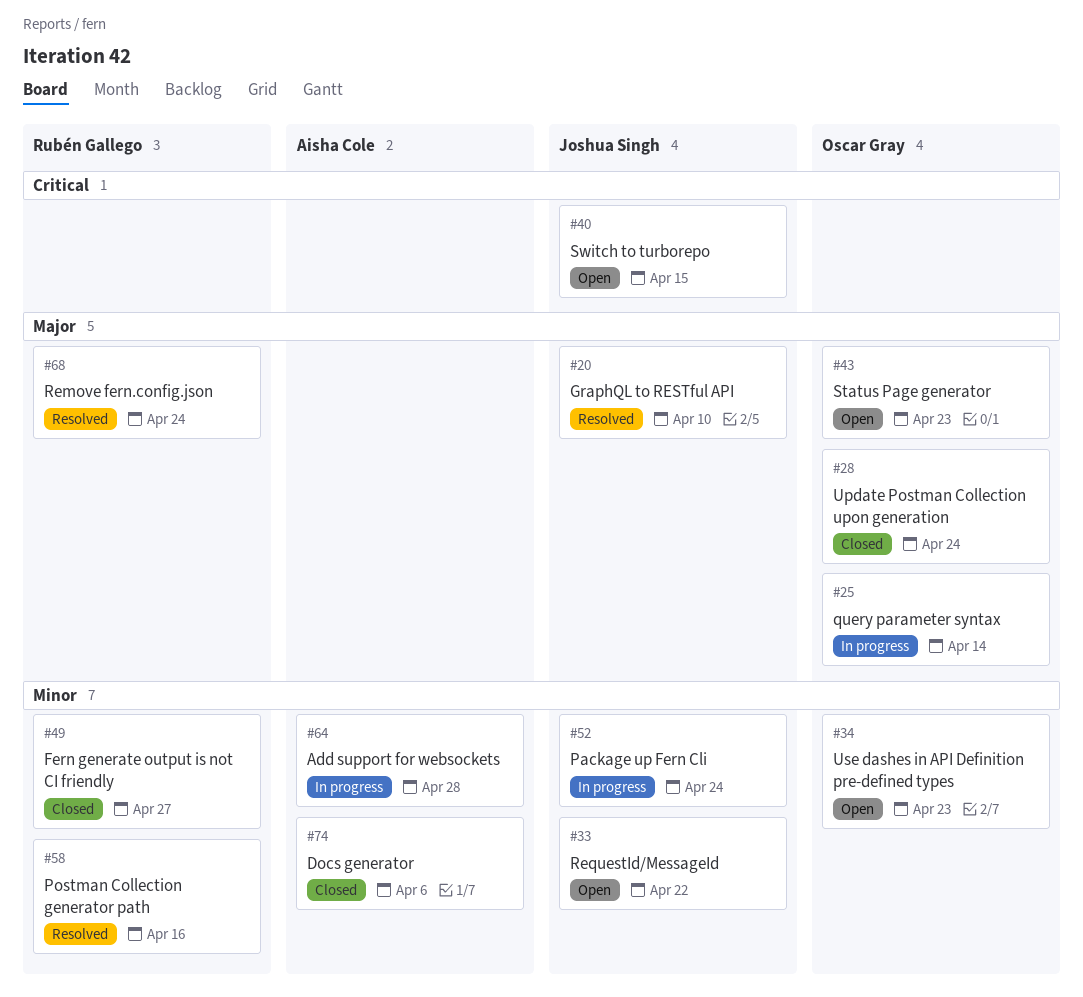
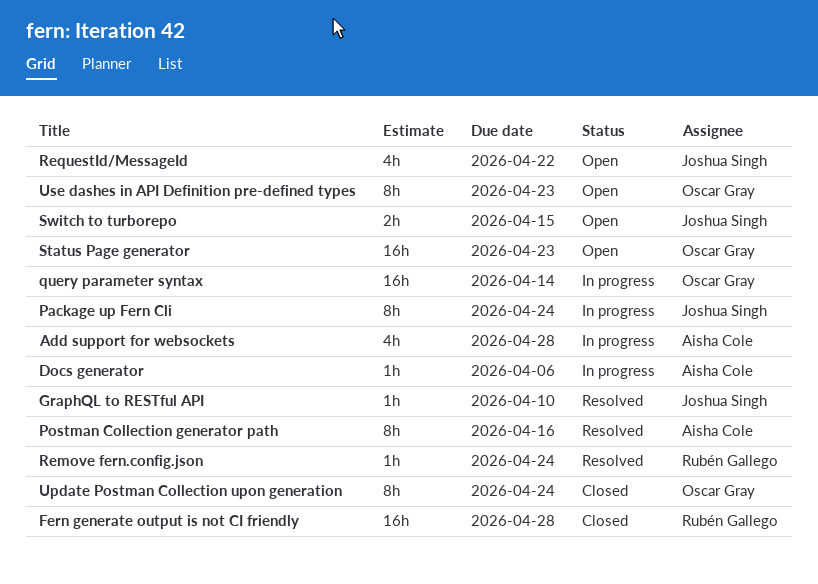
Docs generator, status: Closed -> In progress
Fern generate output is not CI friendly, due: Apr 27 -> Apr 28
Postman Collection generator path, owner: Rubén Gallego -> Aisha Cole

